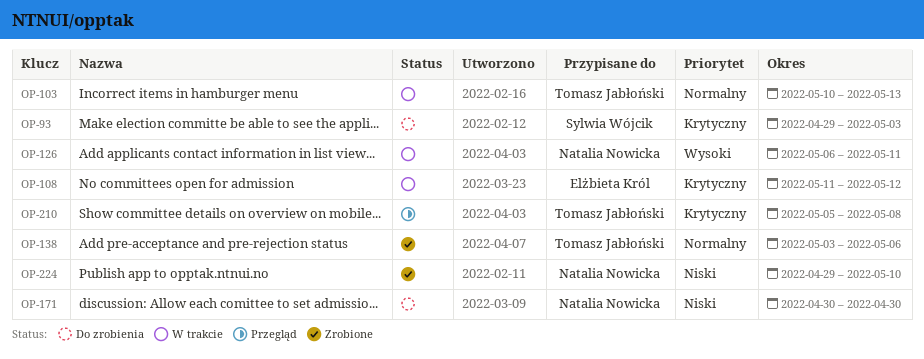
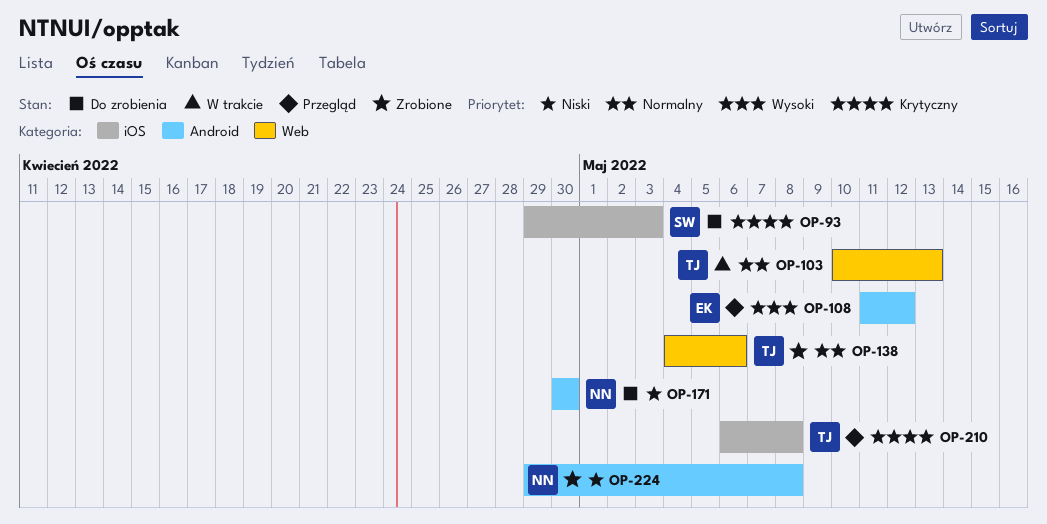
OP-108, status: W trakcie -> Przegląd
OP-108, priority: Krytyczny -> Wysoki
OP-126: present -> none
OP-138, start: May 3 -> May 4
OP-210, start: May 5 -> May 6
OP-224, due: May 10 -> May 8

